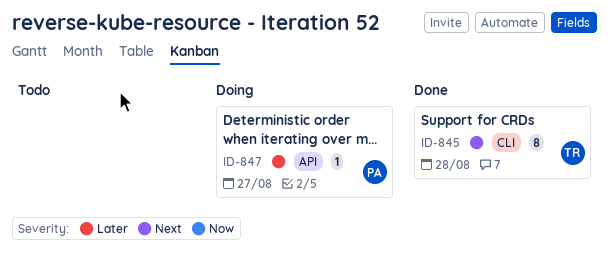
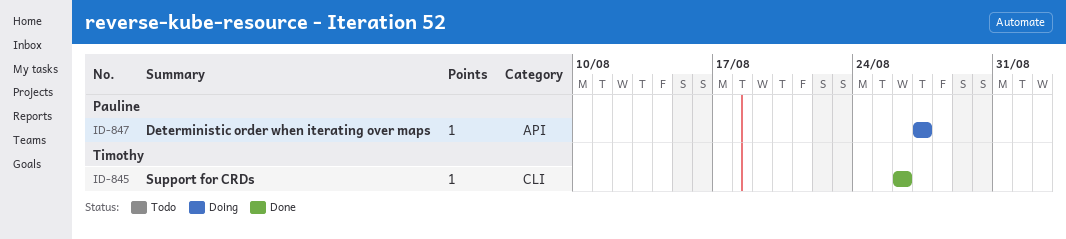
ID-845, estimate: 8 -> 1
ID-845, due: Aug 28 -> Aug 26

